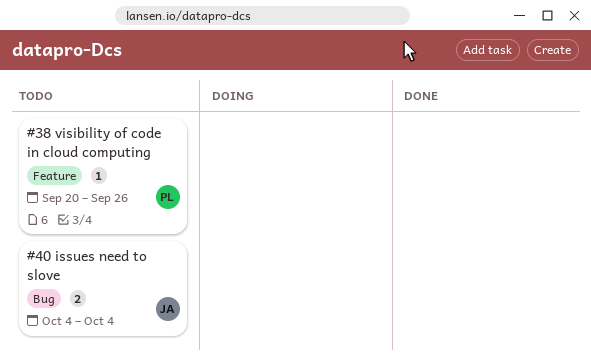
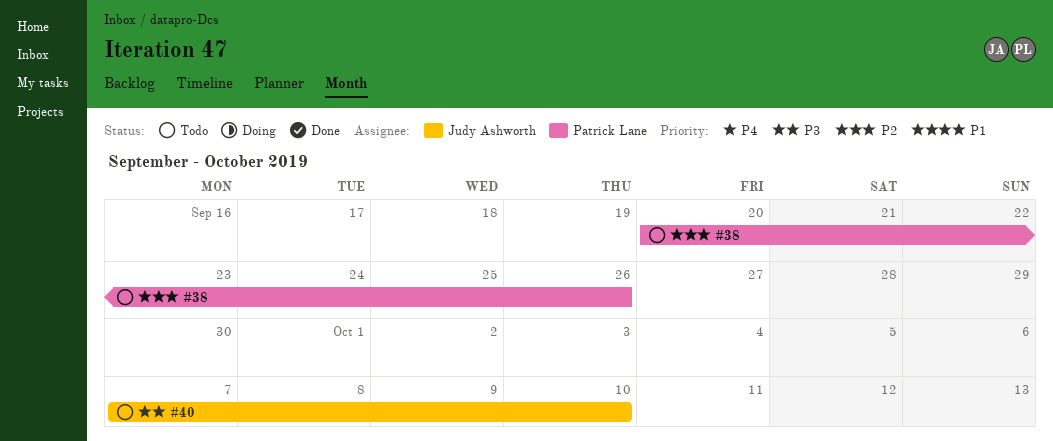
#40, start: Oct 4 -> Oct 7
#40, due: Oct 4 -> Oct 10

